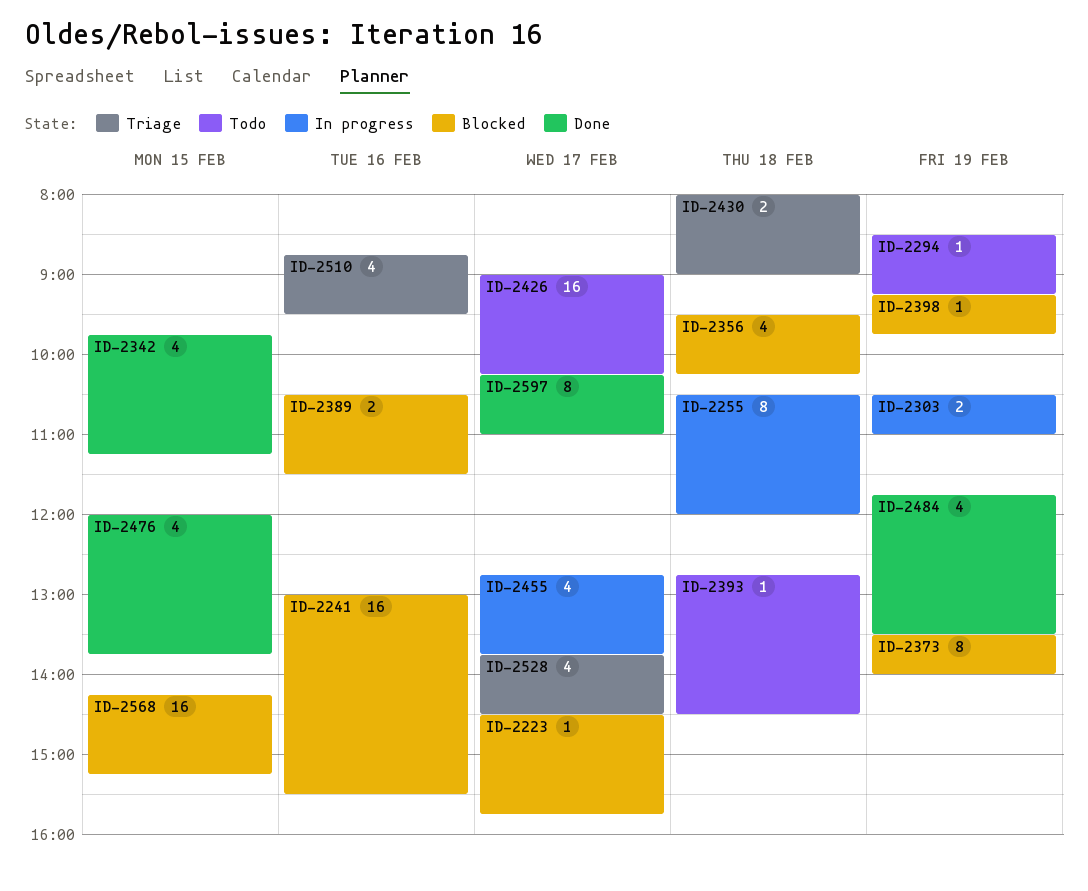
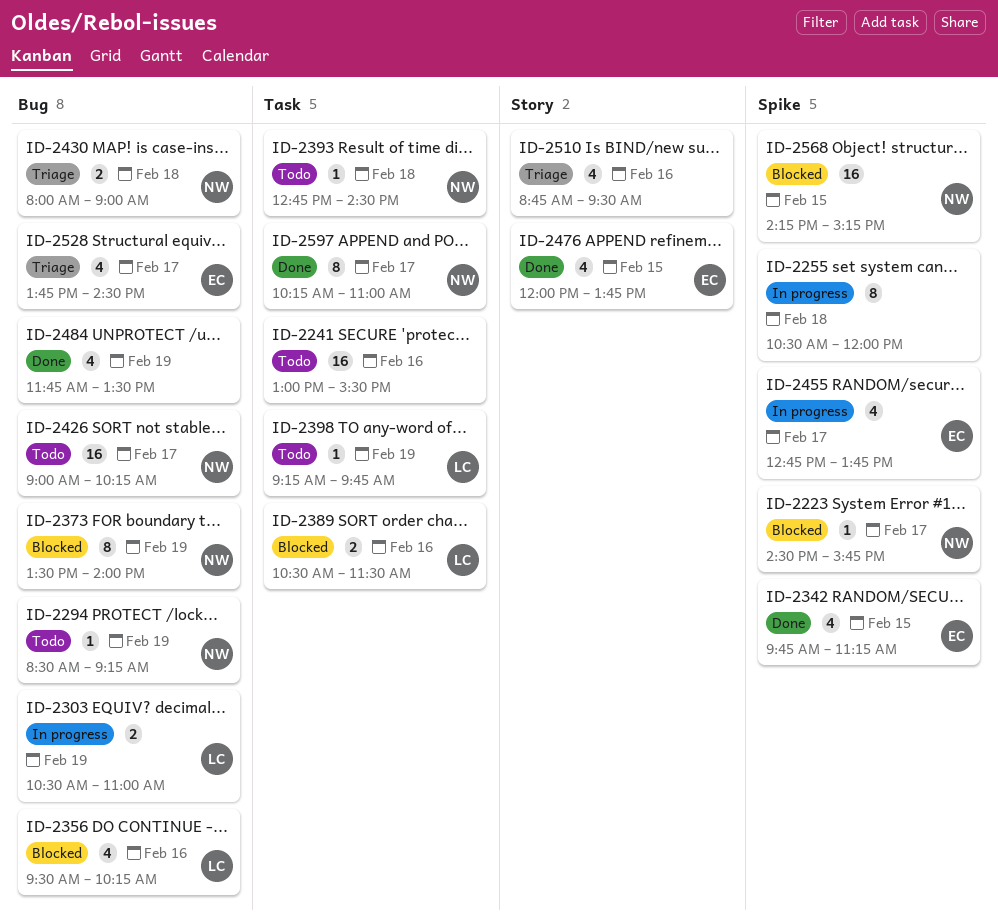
ID-2241, status: Blocked -> Todo
ID-2356, day: Feb 18 -> Feb 16
ID-2398, status: Blocked -> Todo

